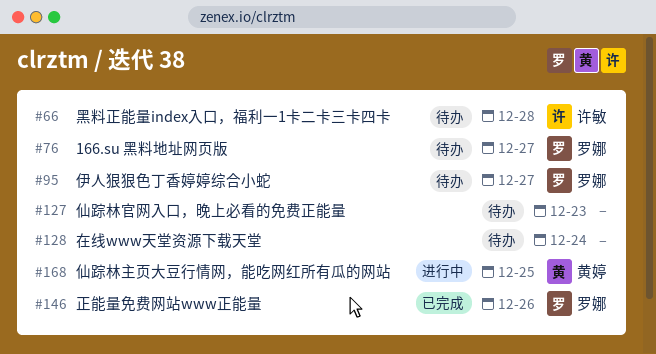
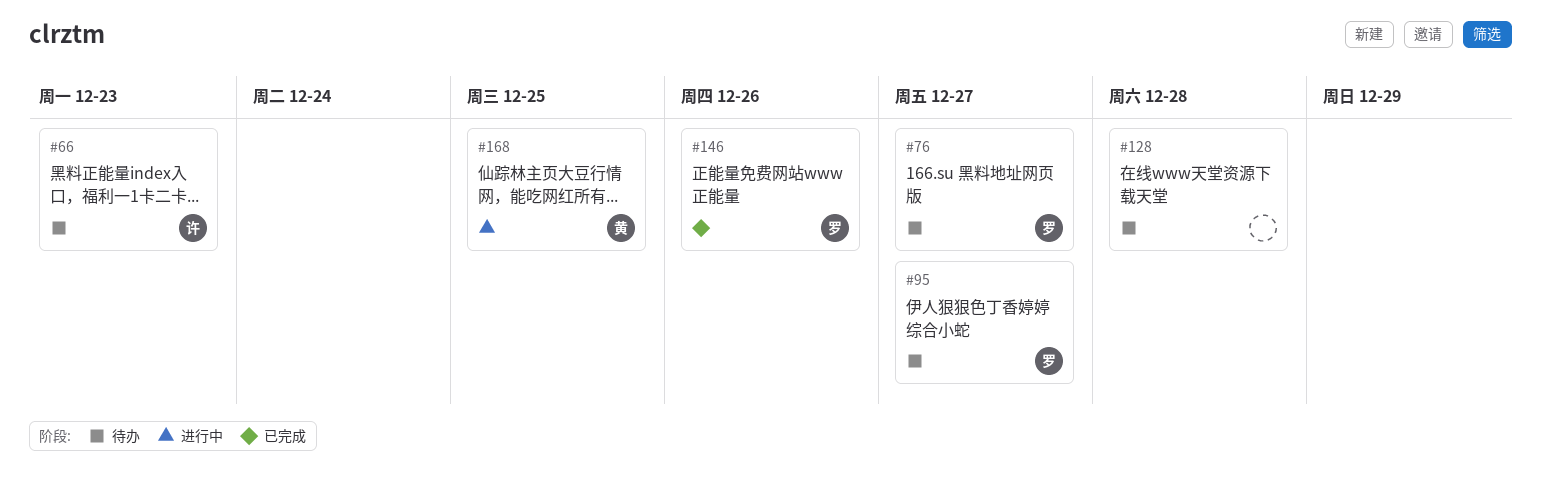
#66, due: Dec 28 -> Dec 23
#127: present -> none
#128, due: Dec 24 -> Dec 28

